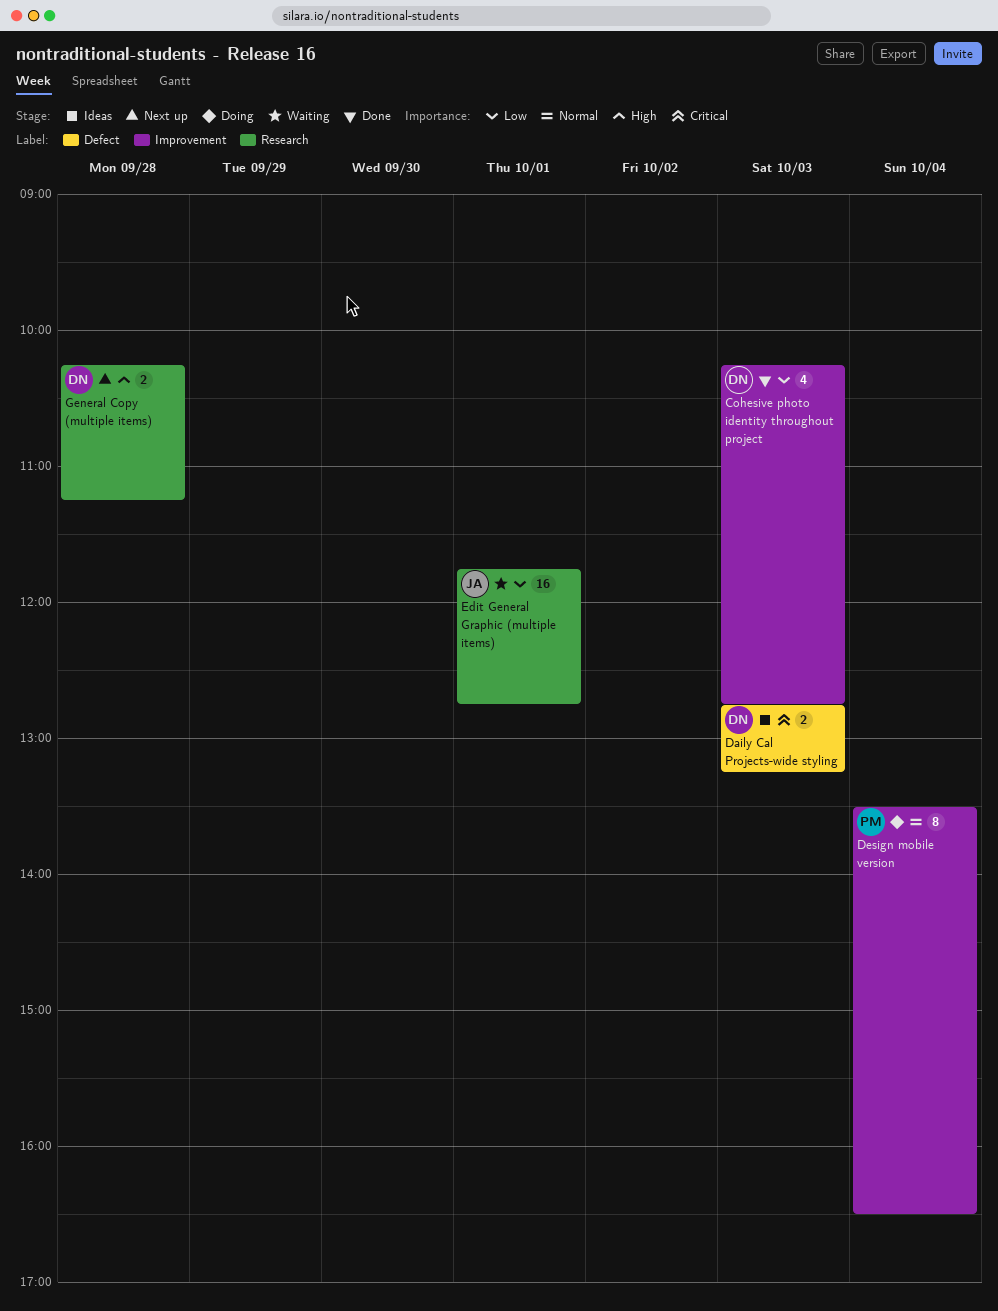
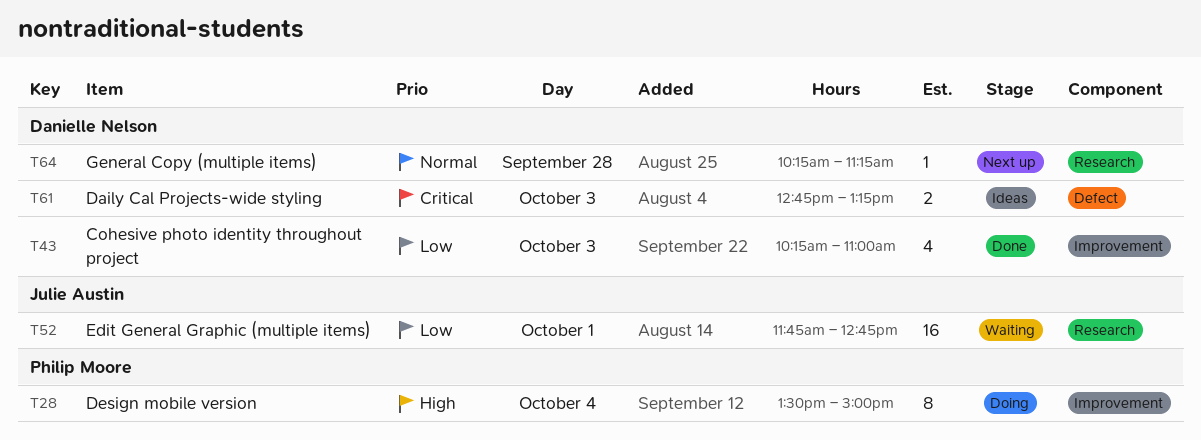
Cohesive photo identity throughout project, ends: 12:45 -> 11:00
Design mobile version, priority: Normal -> High
Design mobile version, ends: 16:30 -> 15:00
General Copy (multiple items), priority: High -> Normal
General Copy (multiple items), estimate: 2 -> 1

